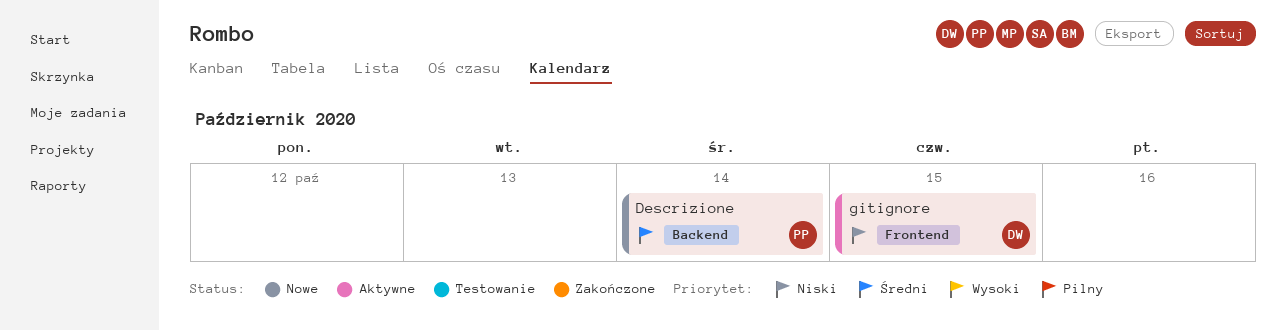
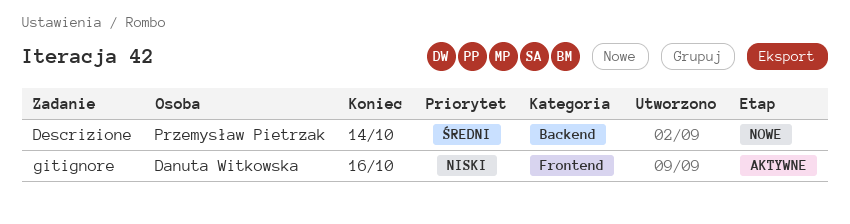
gitignore, due: Oct 15 -> Oct 16

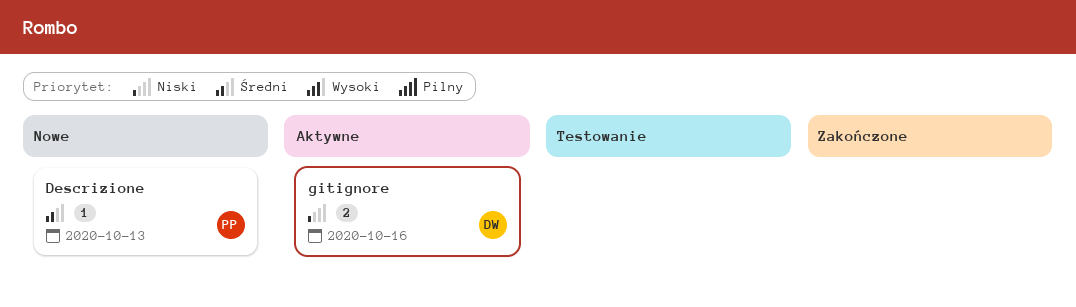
Descrizione, due: Oct 14 -> Oct 13

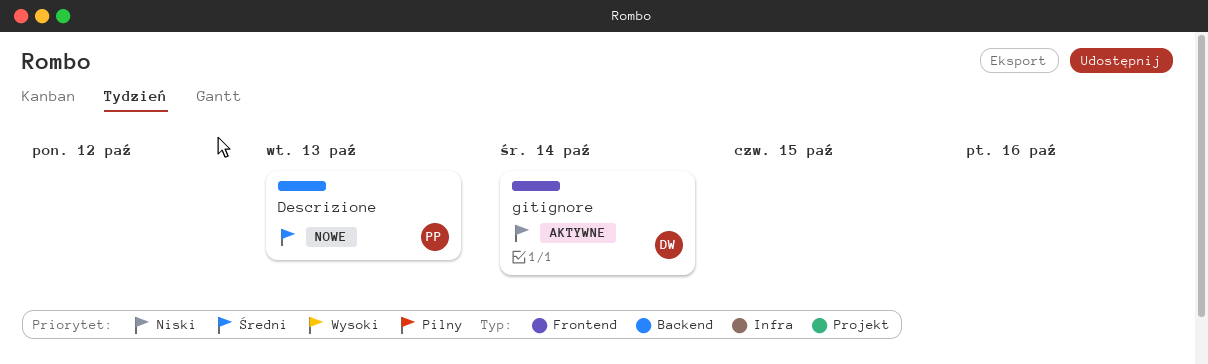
gitignore, due: Oct 16 -> Oct 14

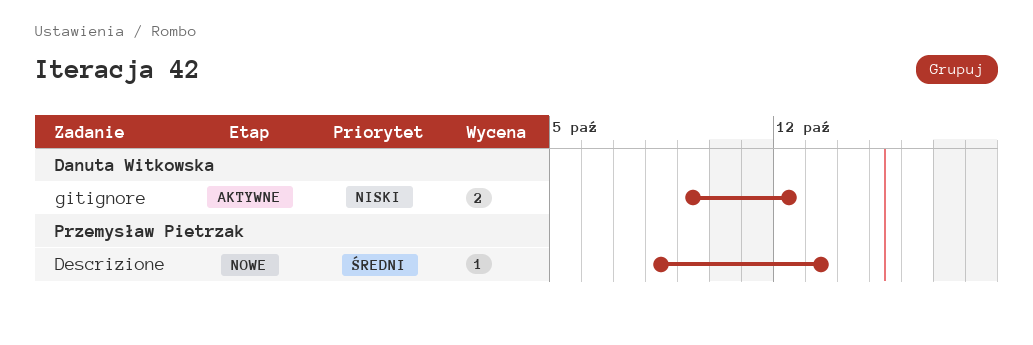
gitignore, due: Oct 14 -> Oct 12

